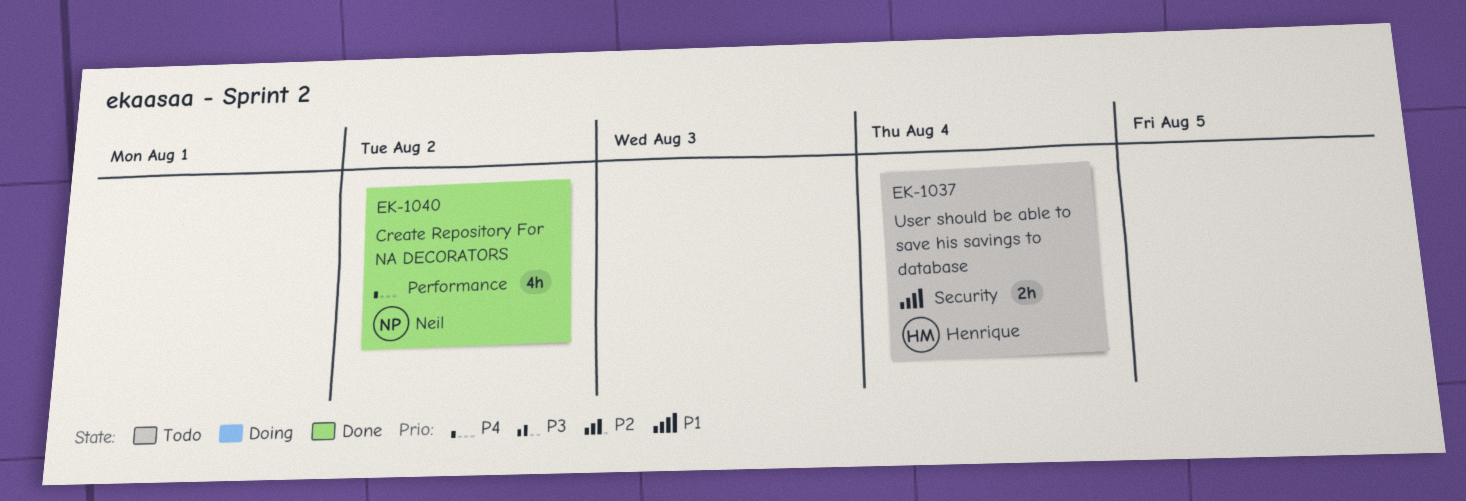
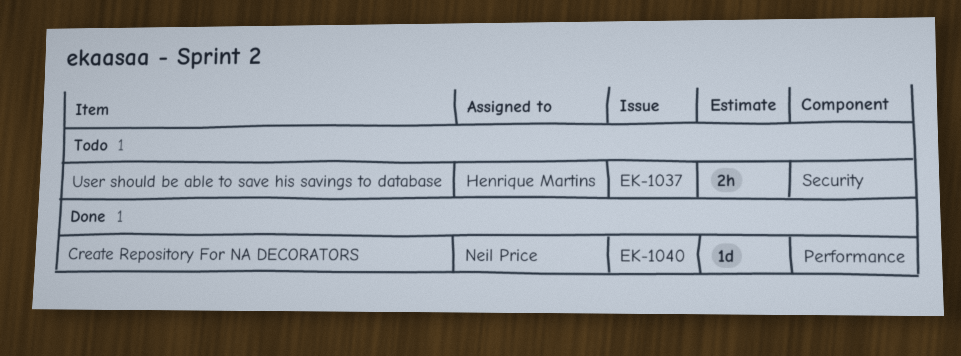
EK-1040, estimate: 4h -> 1d

